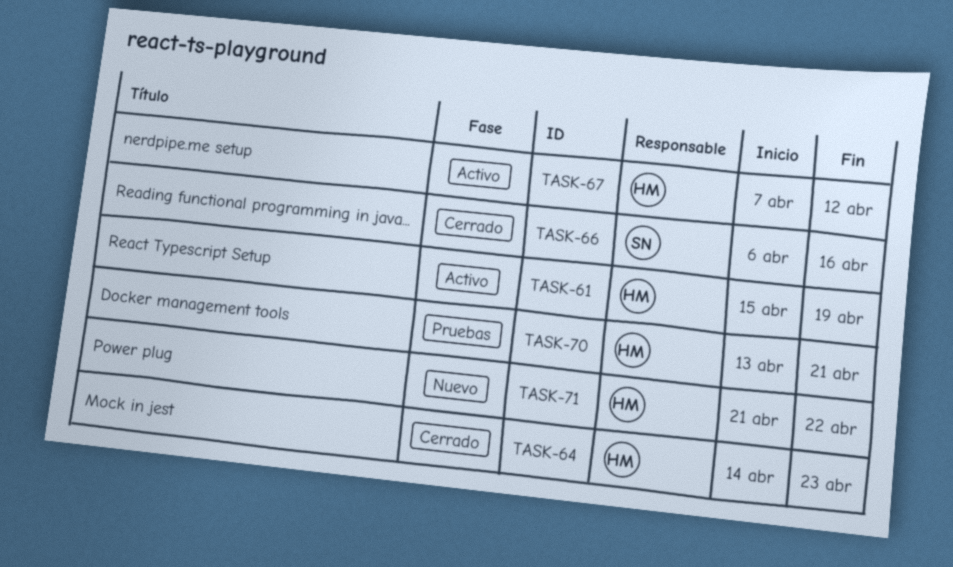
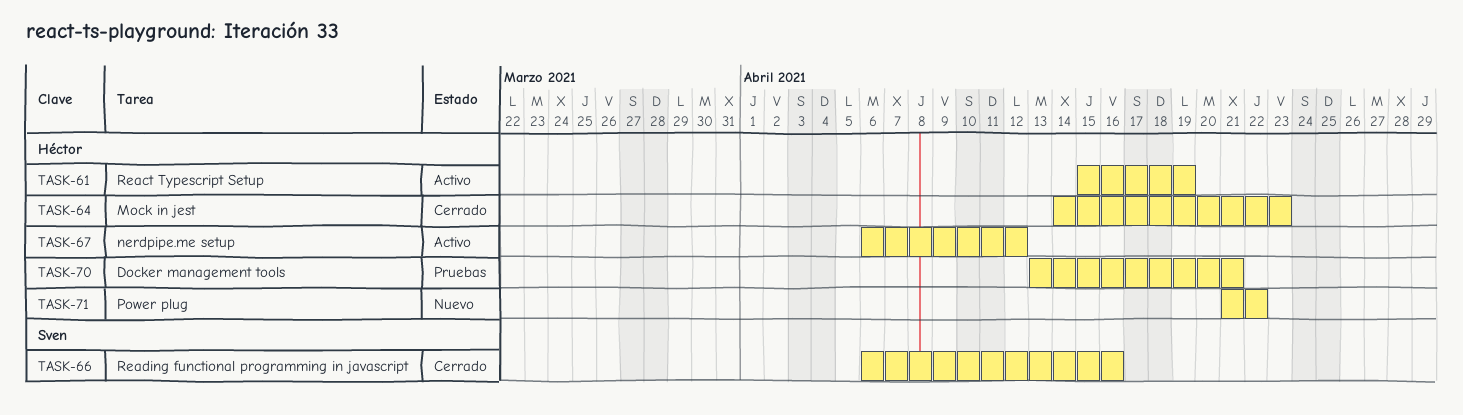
TASK-67, start: Apr 7 -> Apr 6

